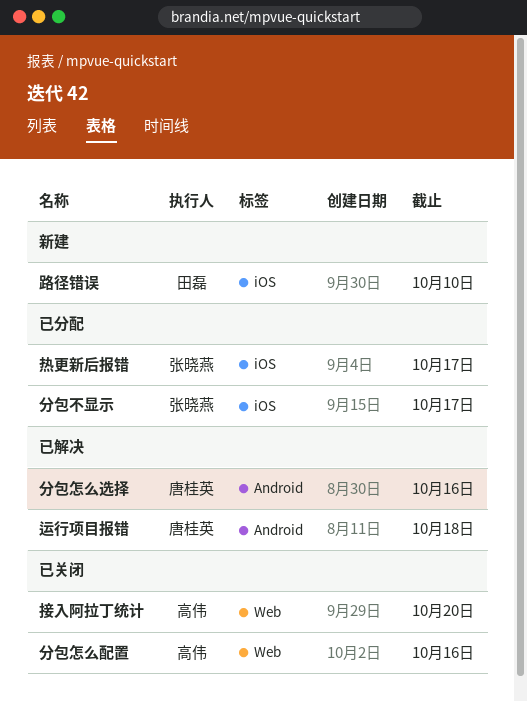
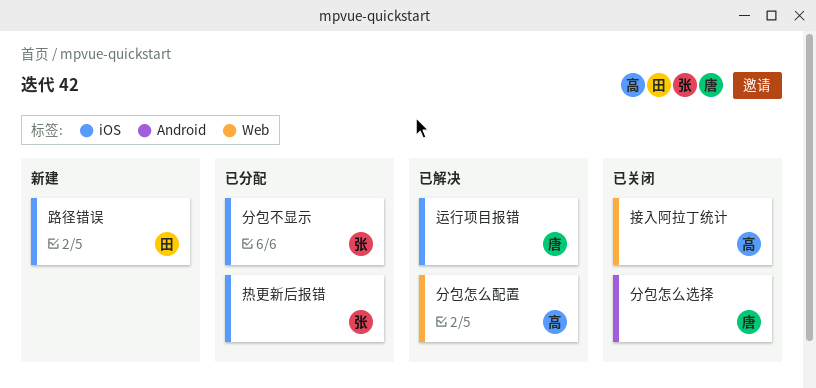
分包怎么选择, status: 已解决 -> 已关闭
分包怎么配置, status: 已关闭 -> 已解决
运行项目报错, label: Android -> iOS

